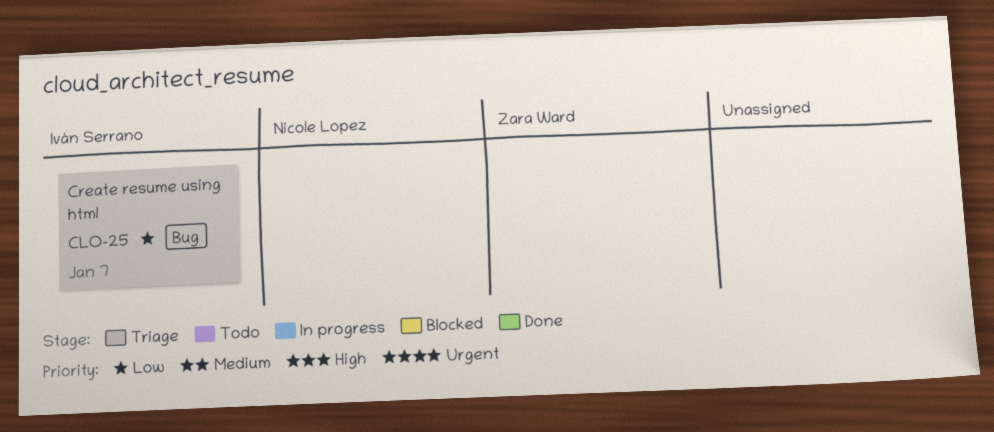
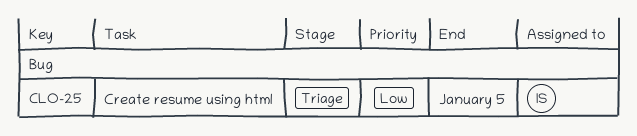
CLO-25, due: Jan 7 -> Jan 5

